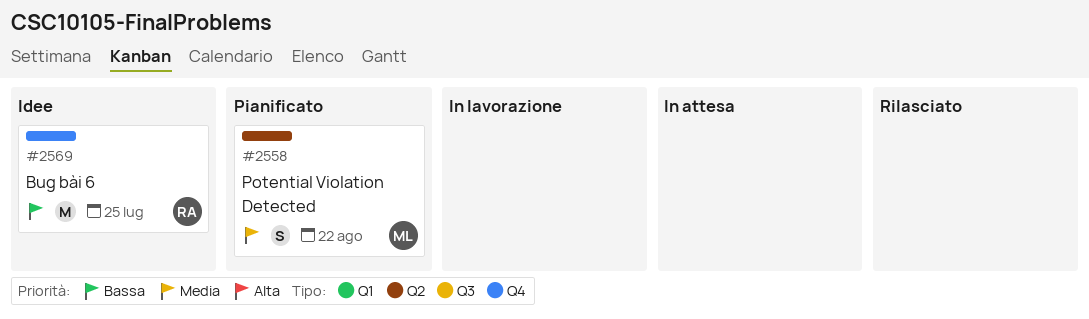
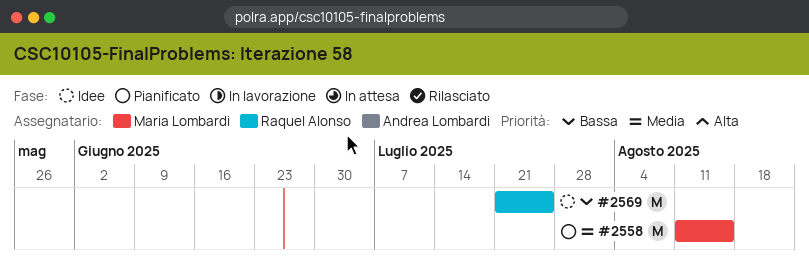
#2558, estimate: S -> M
#2558, due: Aug 22 -> Aug 15

